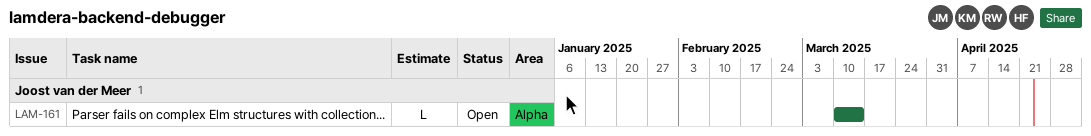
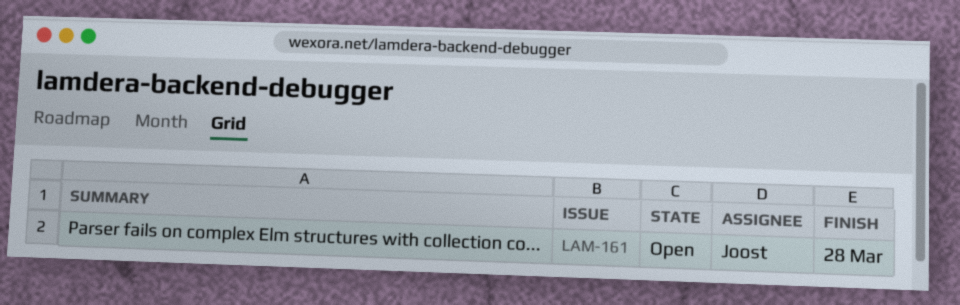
LAM-161, due: Mar 14 -> Mar 28

